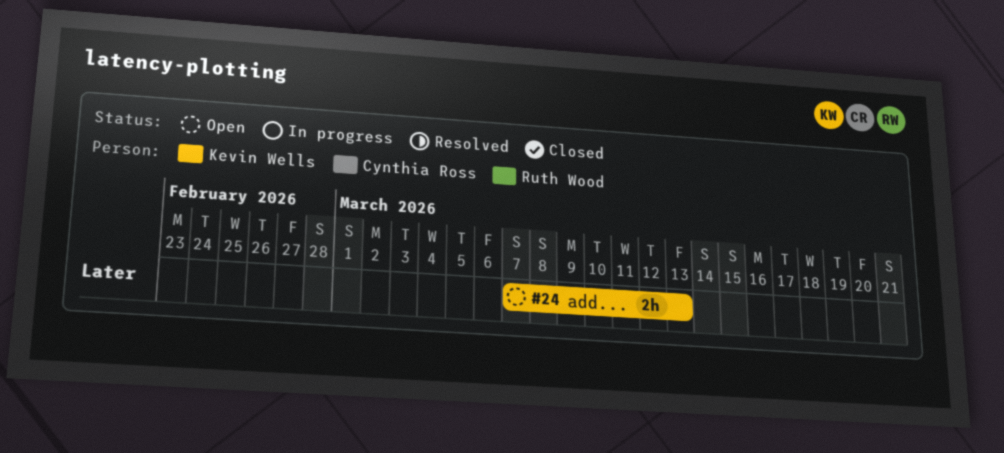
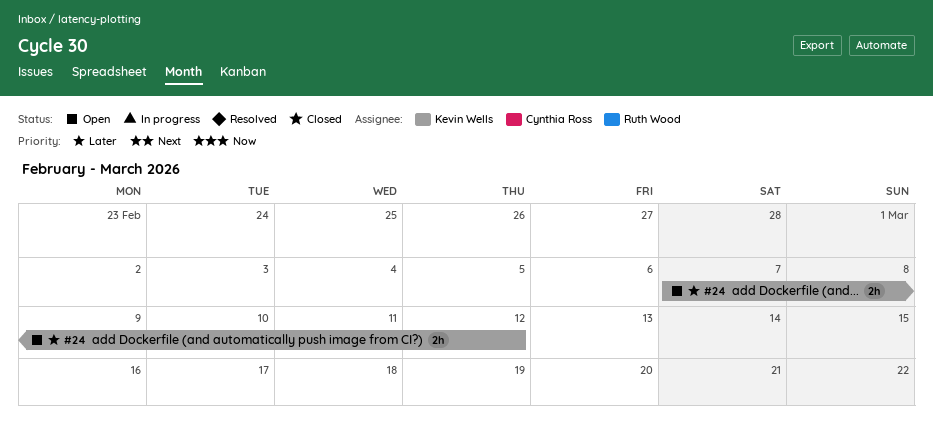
#24, due: Mar 13 -> Mar 12

